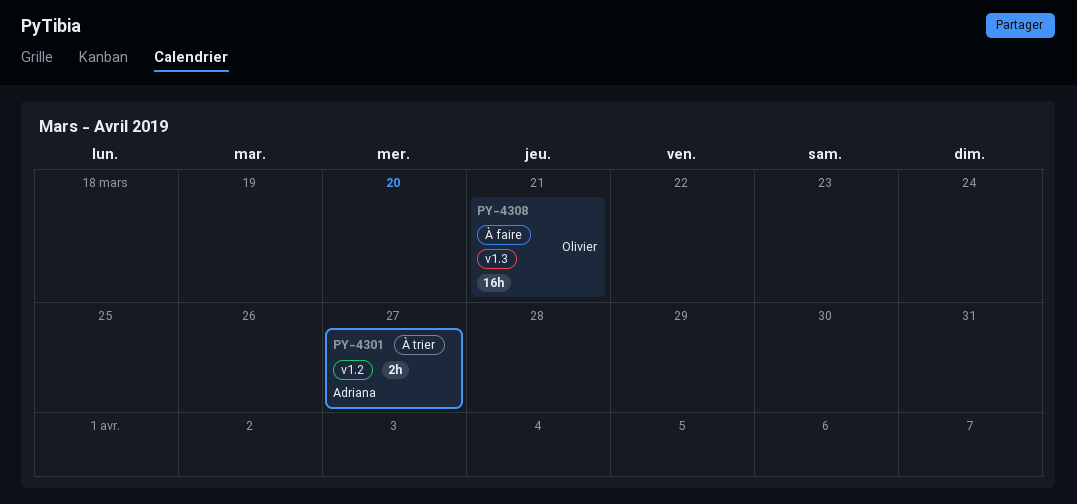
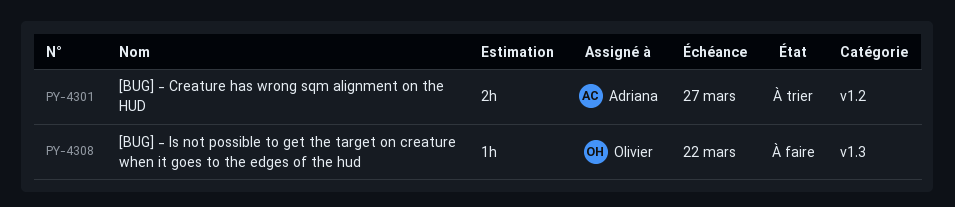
PY-4308, estimate: 16h -> 1h
PY-4308, due: Mar 21 -> Mar 22

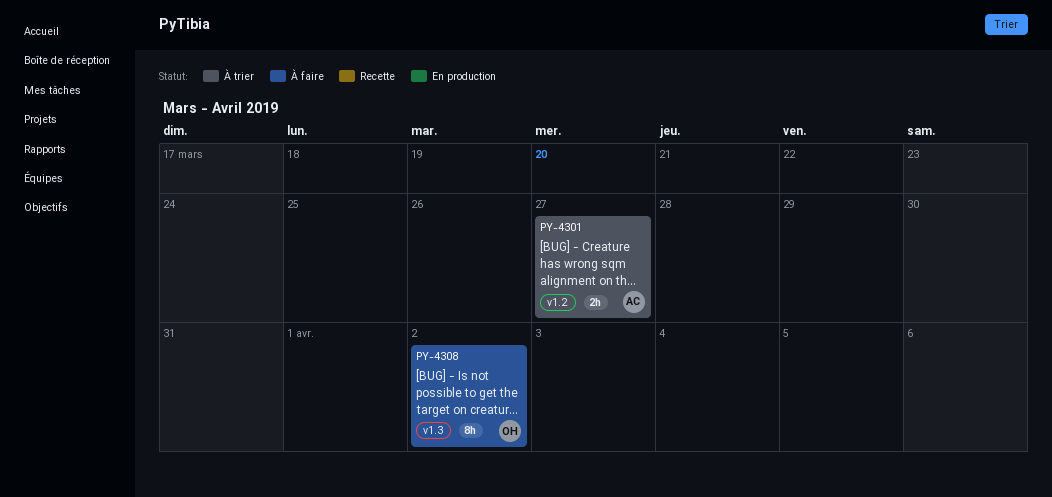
PY-4308, estimate: 1h -> 8h
PY-4308, due: Mar 22 -> Apr 2

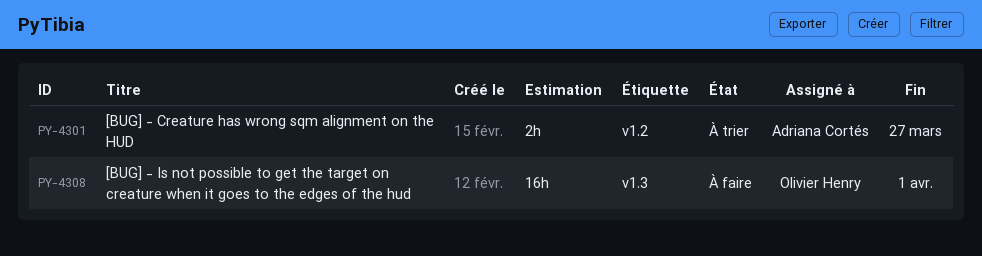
PY-4308, estimate: 8h -> 16h
PY-4308, due: Apr 2 -> Apr 1

